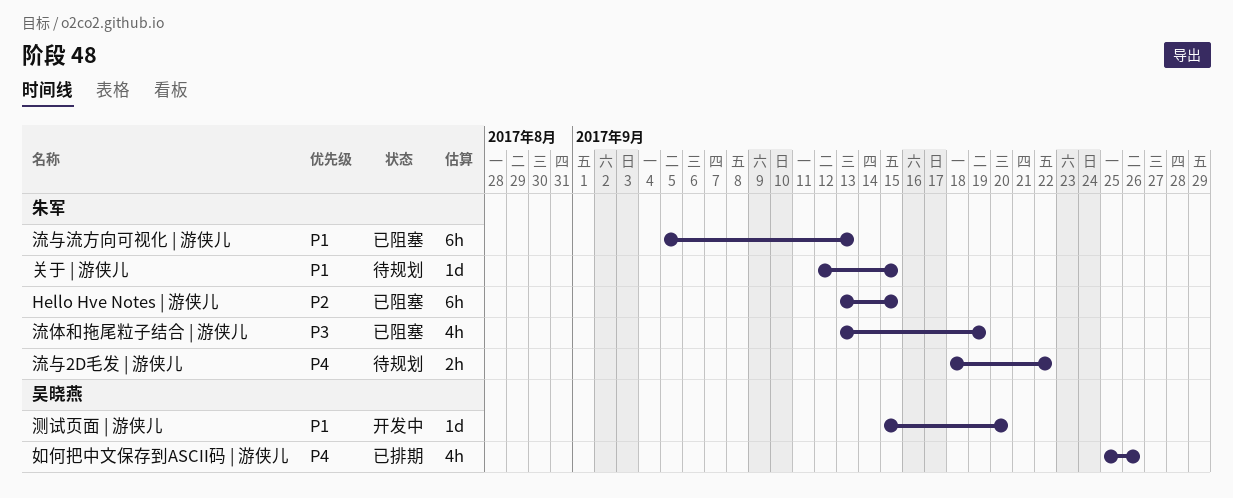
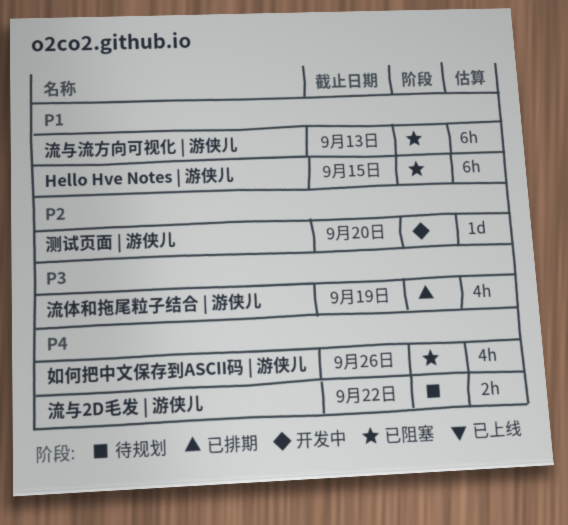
Hello Hve Notes | 游侠儿, priority: P2 -> P1
关于 | 游侠儿: present -> none
如何把中文保存到ASCII码 | 游侠儿, status: 已排期 -> 已阻塞
流体和拖尾粒子结合 | 游侠儿, status: 已阻塞 -> 已排期
测试页面 | 游侠儿, priority: P1 -> P2

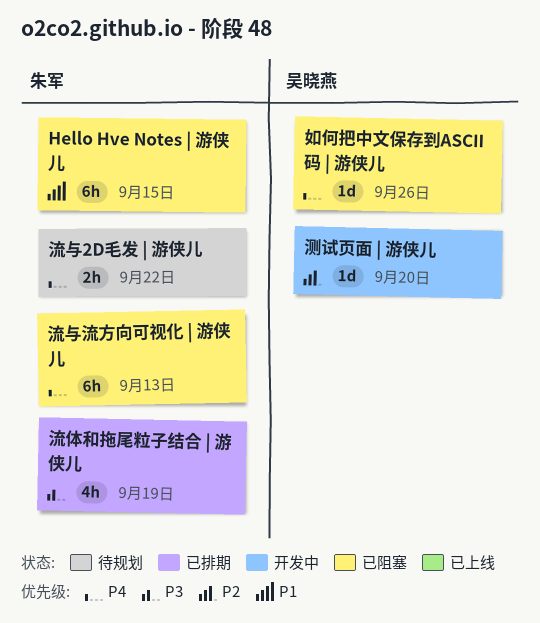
如何把中文保存到ASCII码 | 游侠儿, estimate: 4h -> 1d
流与流方向可视化 | 游侠儿, priority: P1 -> P4

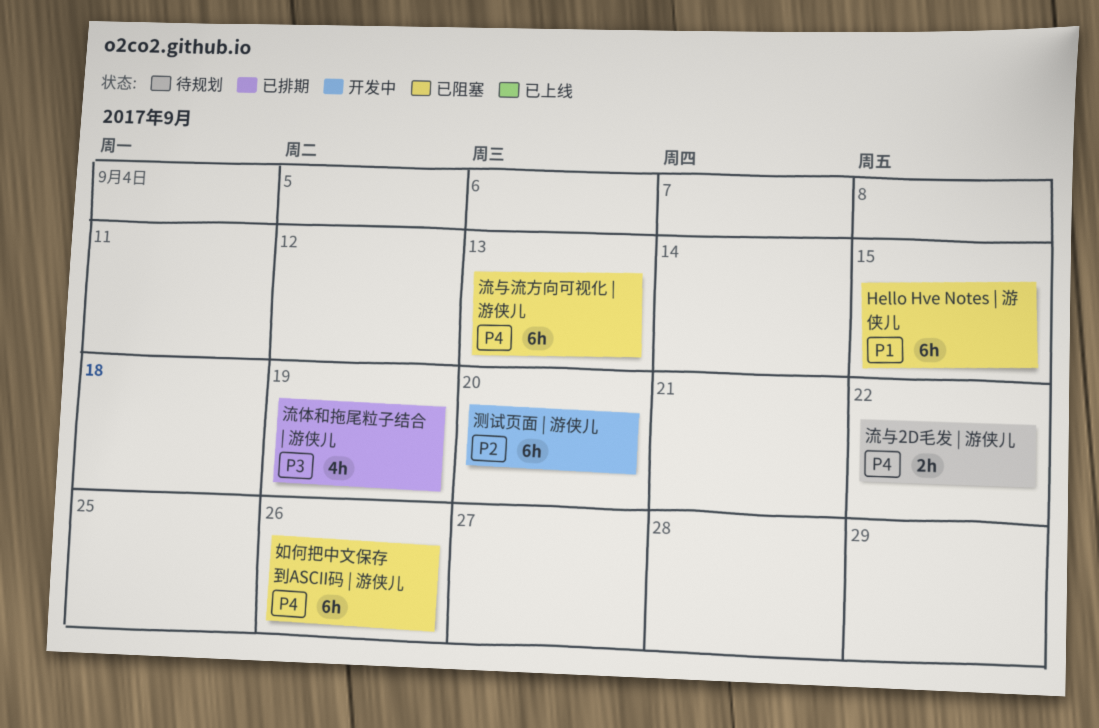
如何把中文保存到ASCII码 | 游侠儿, estimate: 1d -> 6h
测试页面 | 游侠儿, estimate: 1d -> 6h

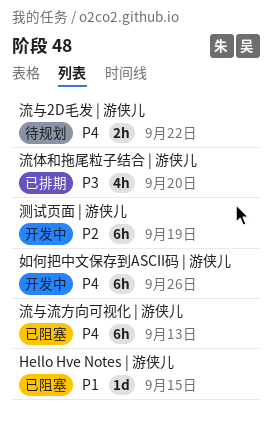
Hello Hve Notes | 游侠儿, estimate: 6h -> 1d
如何把中文保存到ASCII码 | 游侠儿, status: 已阻塞 -> 开发中
流体和拖尾粒子结合 | 游侠儿, due: Sep 19 -> Sep 20
测试页面 | 游侠儿, due: Sep 20 -> Sep 19

